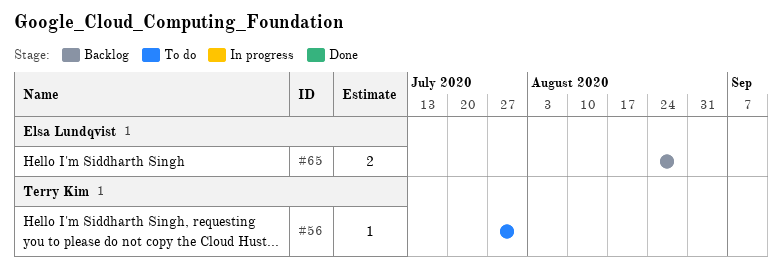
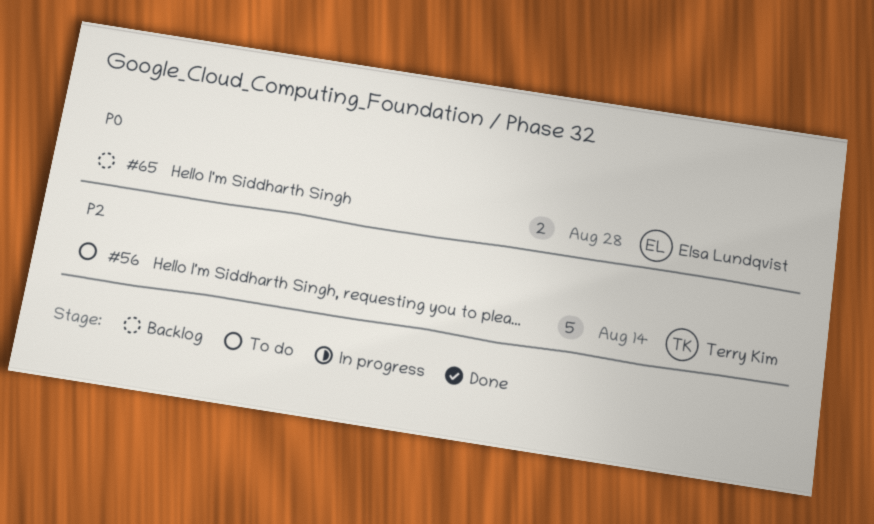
#56, estimate: 1 -> 5
#56, due: Jul 31 -> Aug 14

